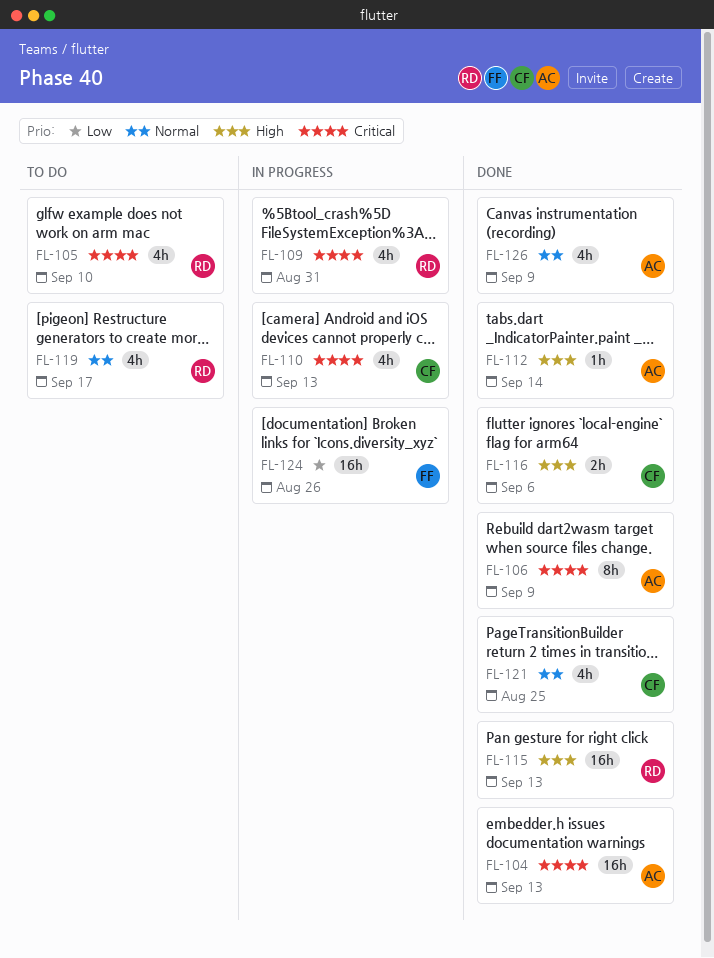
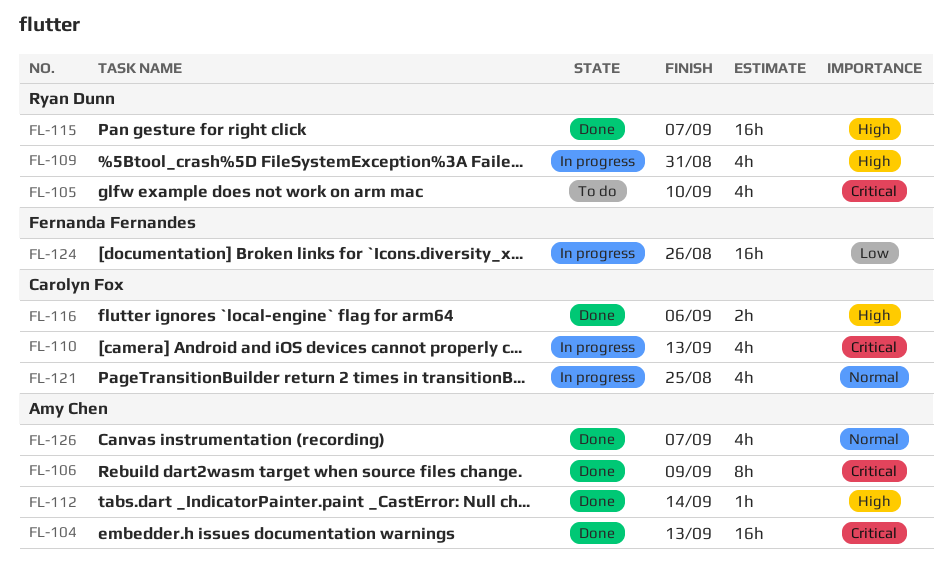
FL-109, priority: Critical -> High
FL-115, due: Sep 13 -> Sep 7
FL-119: present -> none
FL-121, status: Done -> In progress
FL-126, due: Sep 9 -> Sep 7

